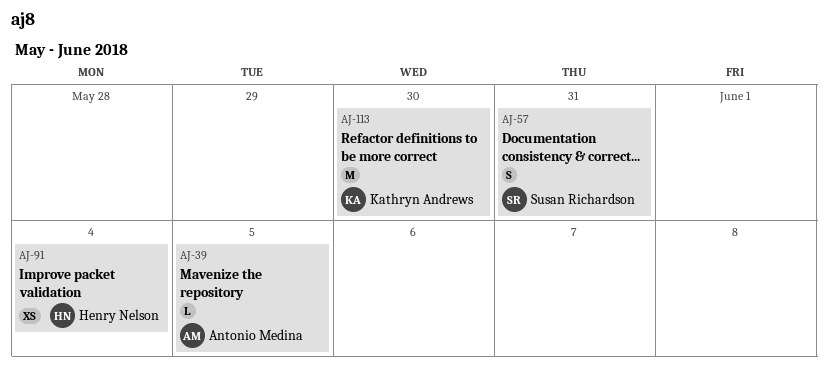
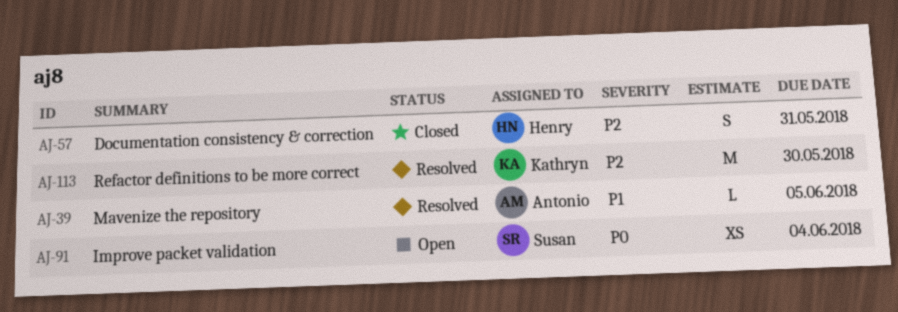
AJ-57, owner: Susan Richardson -> Henry Nelson
AJ-91, owner: Henry Nelson -> Susan Richardson

